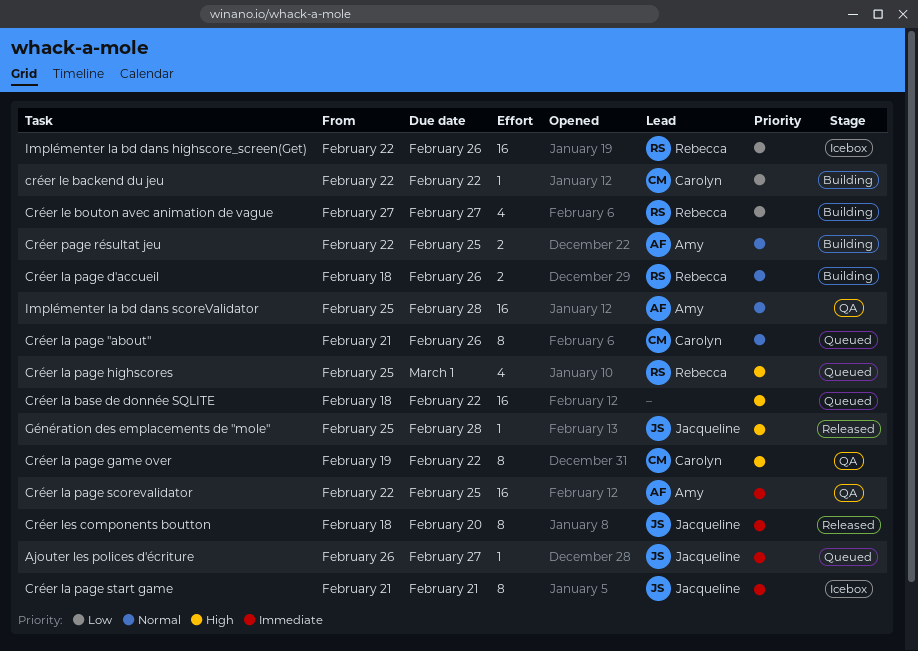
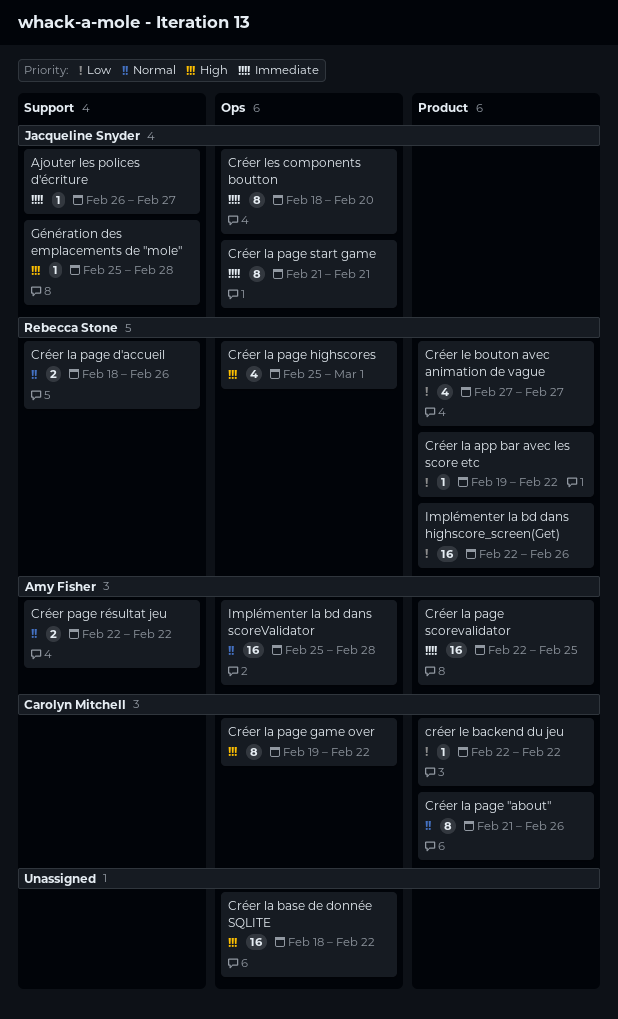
Créer la app bar avec les score etc: none -> present
Créer page résultat jeu, due: Feb 25 -> Feb 22

